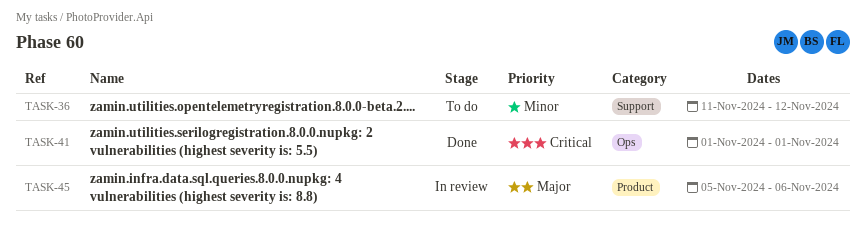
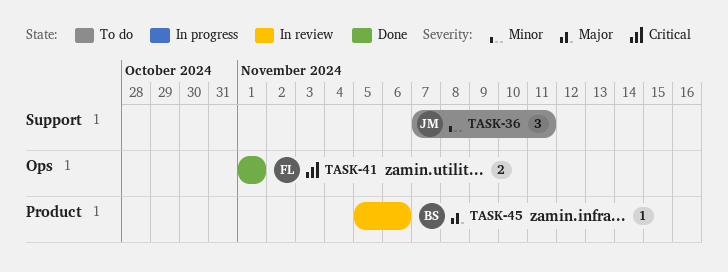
TASK-36, start: Nov 11 -> Nov 7
TASK-36, due: Nov 12 -> Nov 11

